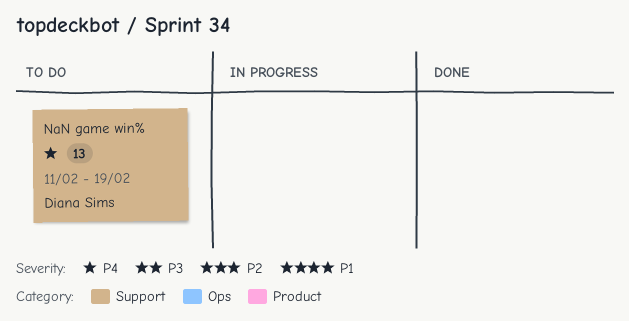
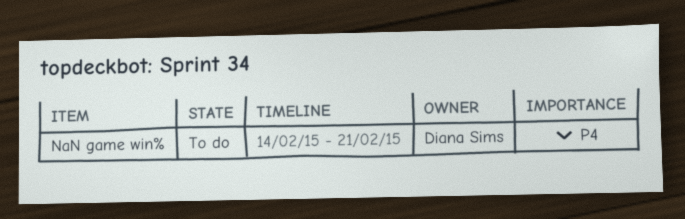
NaN game win%, start: Feb 11 -> Feb 14
NaN game win%, due: Feb 19 -> Feb 21

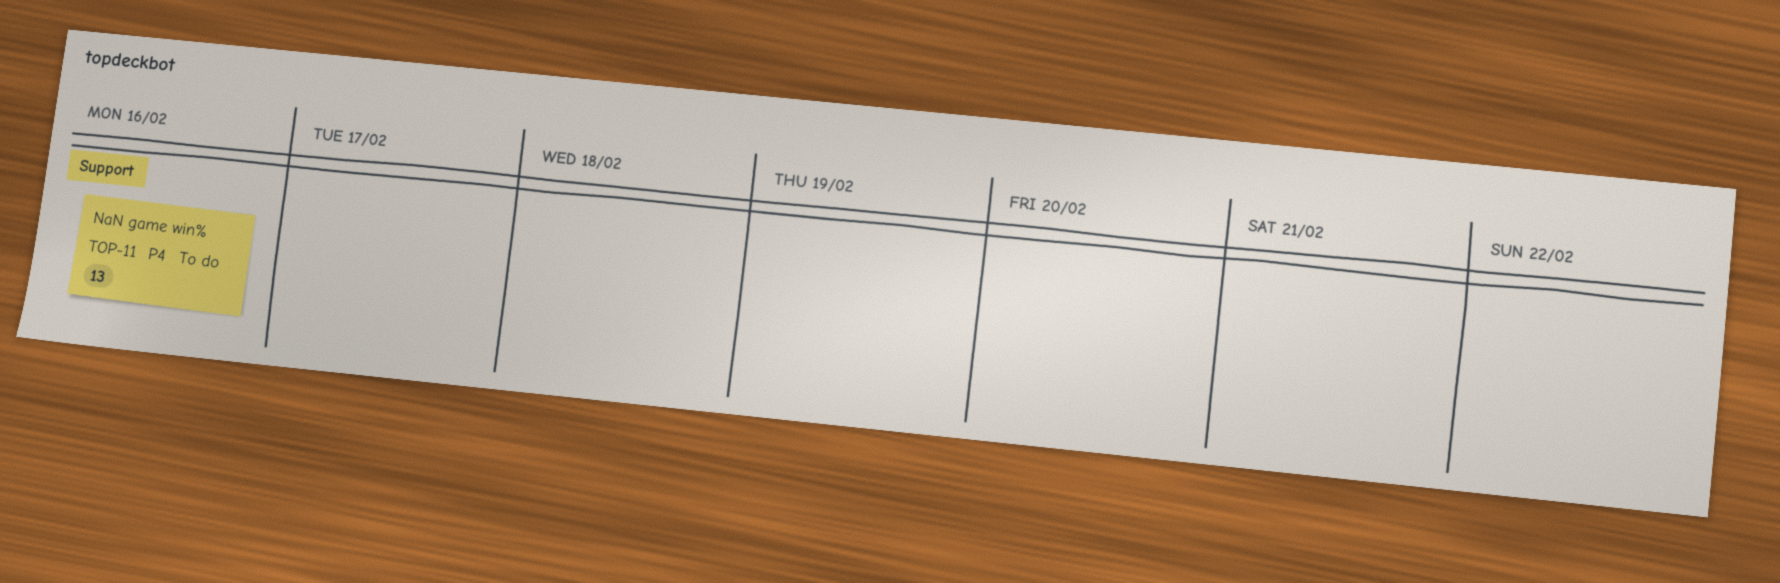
NaN game win%, due: Feb 21 -> Feb 16

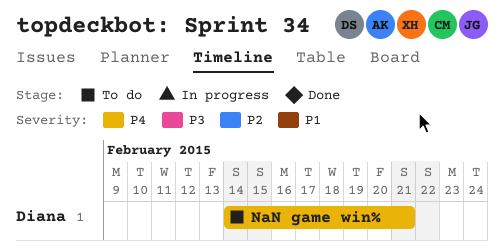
NaN game win%, due: Feb 16 -> Feb 21

